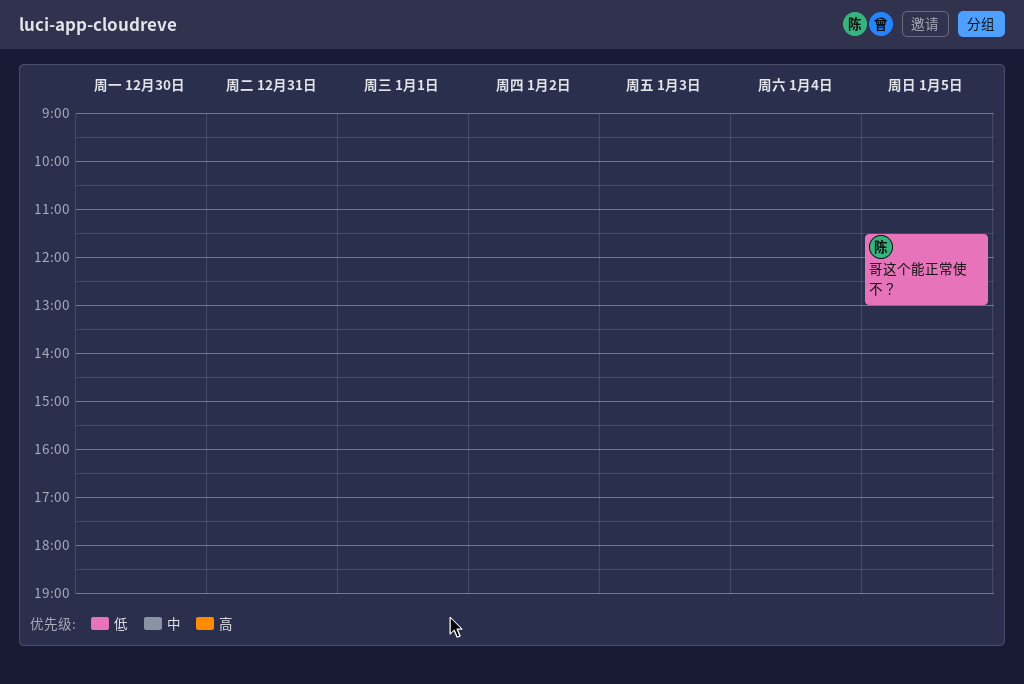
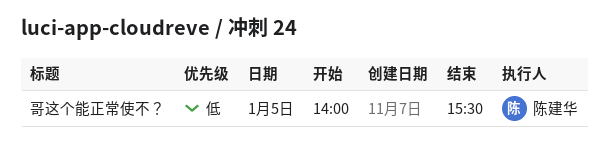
哥这个能正常使不？, begins: 11:30 -> 14:00
哥这个能正常使不？, ends: 13:00 -> 15:30

